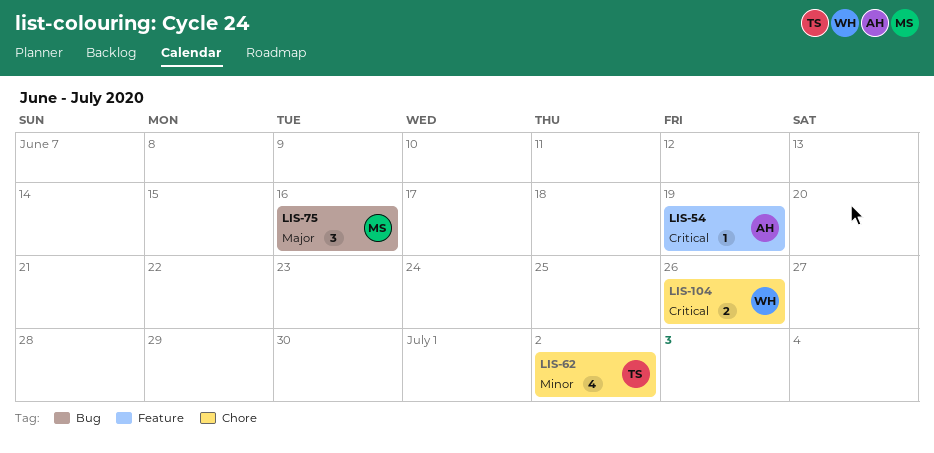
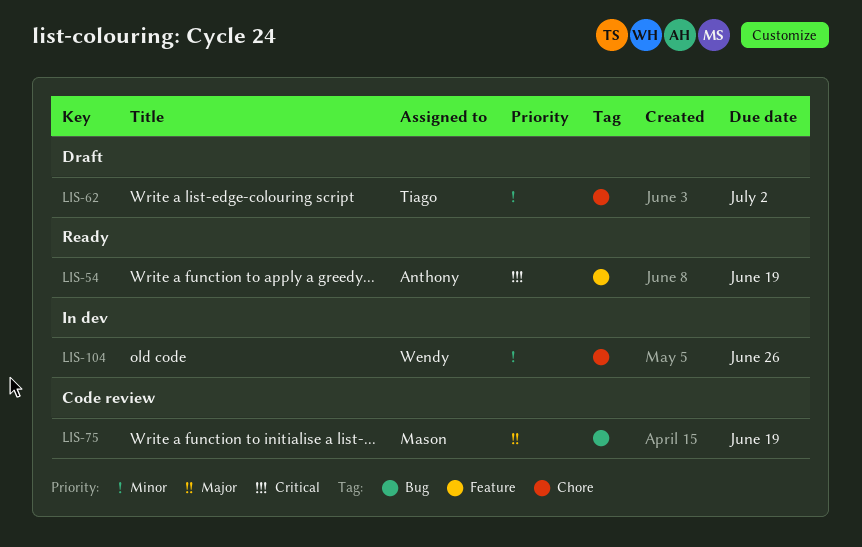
LIS-75, due: Jun 16 -> Jun 19
LIS-104, priority: Critical -> Minor

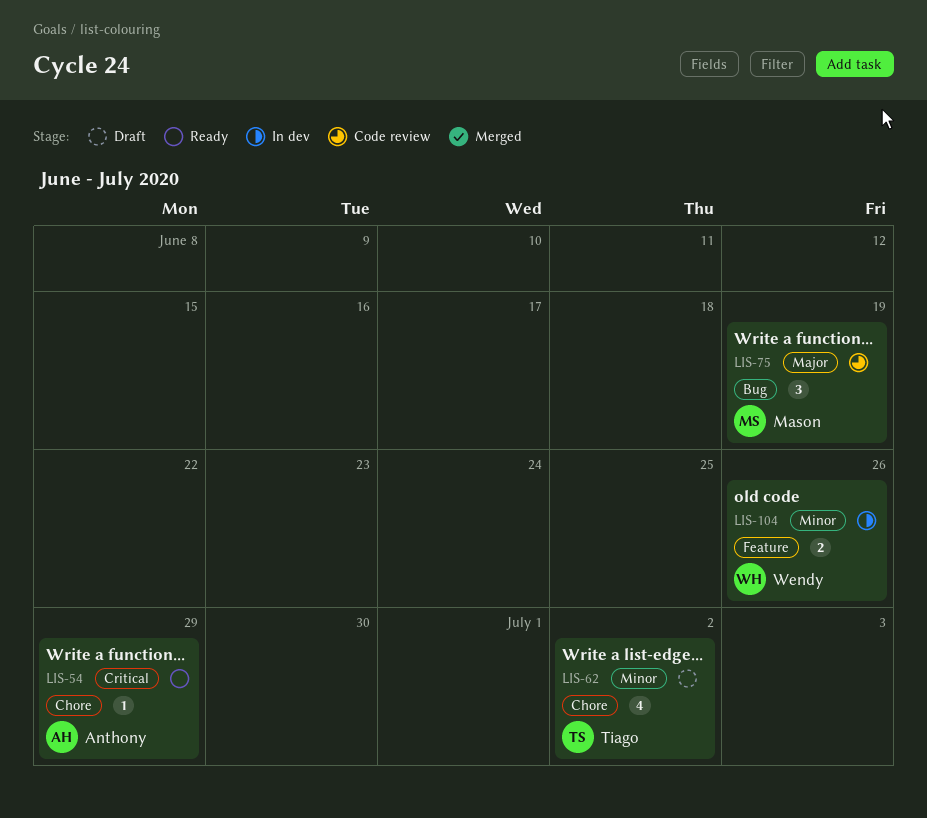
LIS-54, label: Feature -> Chore
LIS-54, due: Jun 19 -> Jun 29
LIS-104, label: Chore -> Feature

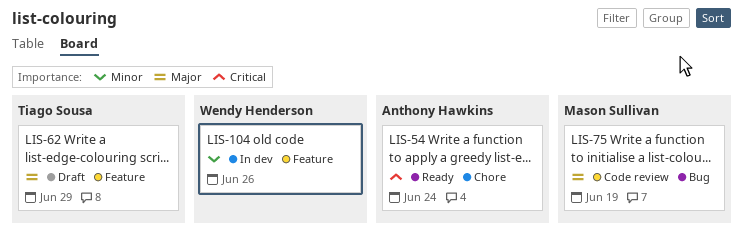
LIS-54, due: Jun 29 -> Jun 24
LIS-62, priority: Minor -> Major
LIS-62, label: Chore -> Feature
LIS-62, due: Jul 2 -> Jun 29

